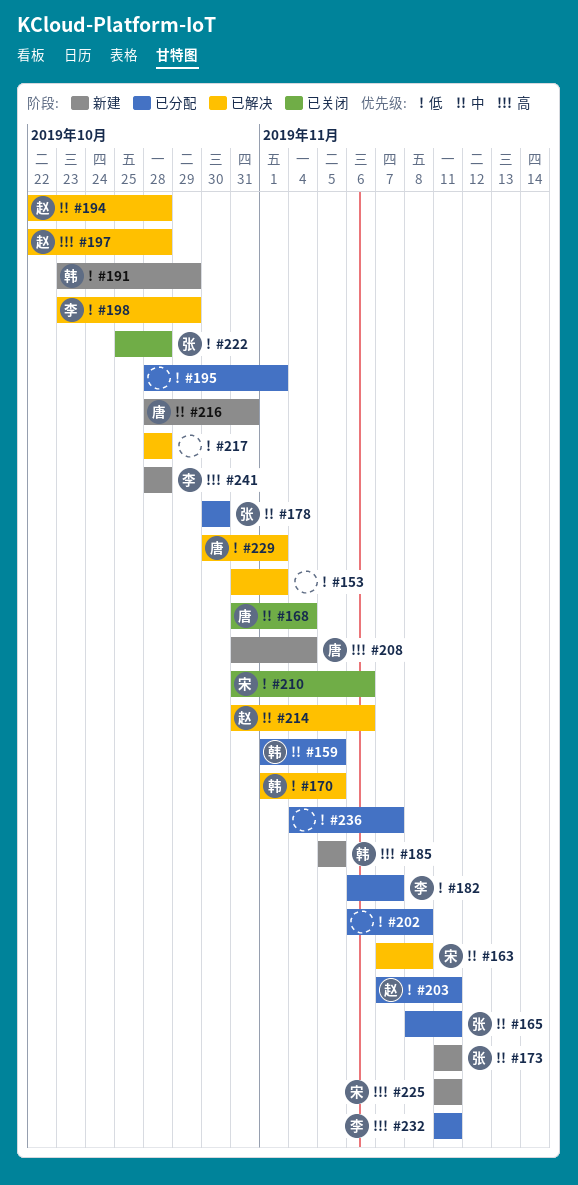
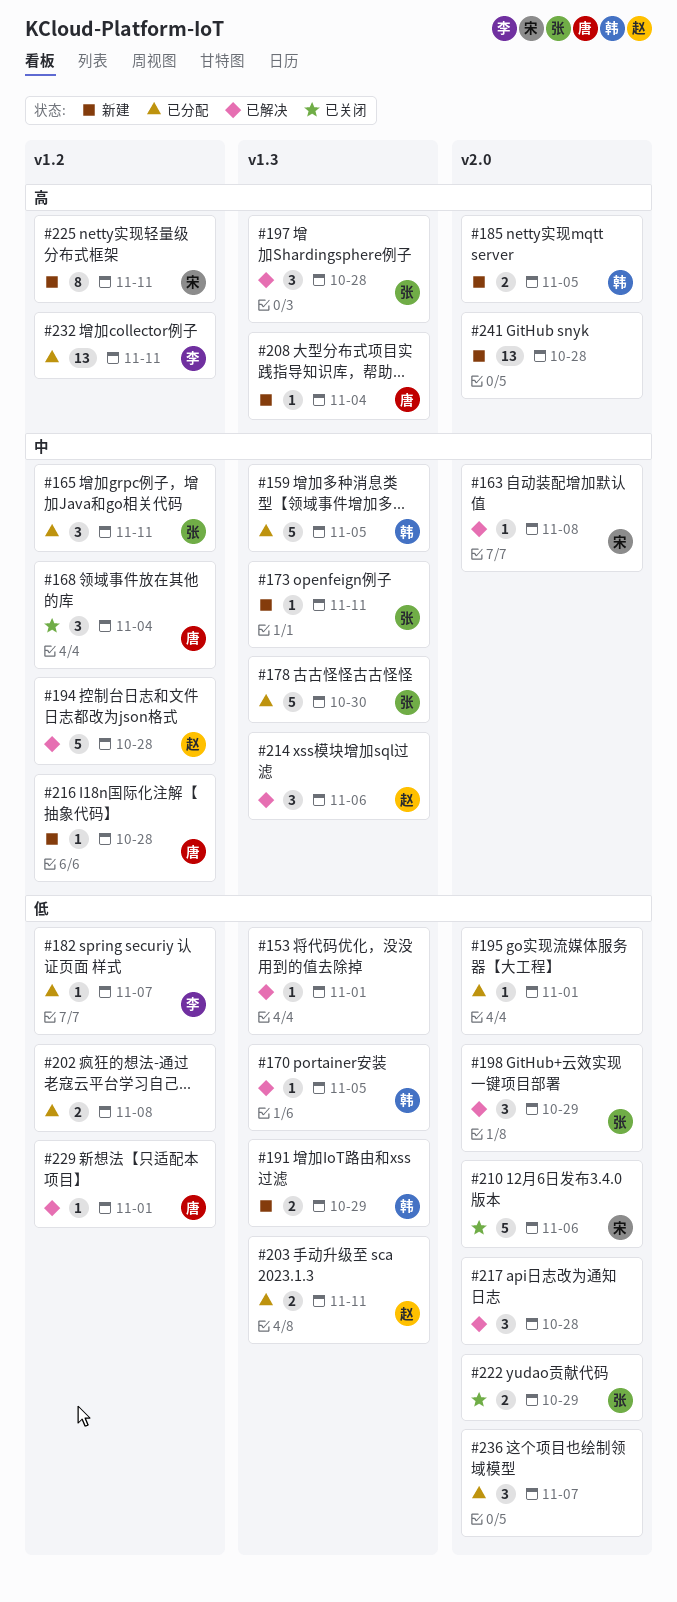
#197, owner: 赵 -> 张
#198, owner: 李 -> 张
#216, due: Oct 31 -> Oct 28
#222, due: Oct 28 -> Oct 29
#241, owner: 李 -> none

